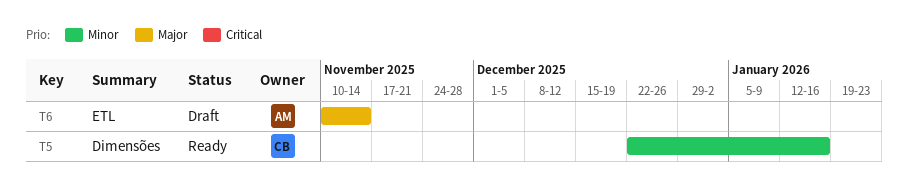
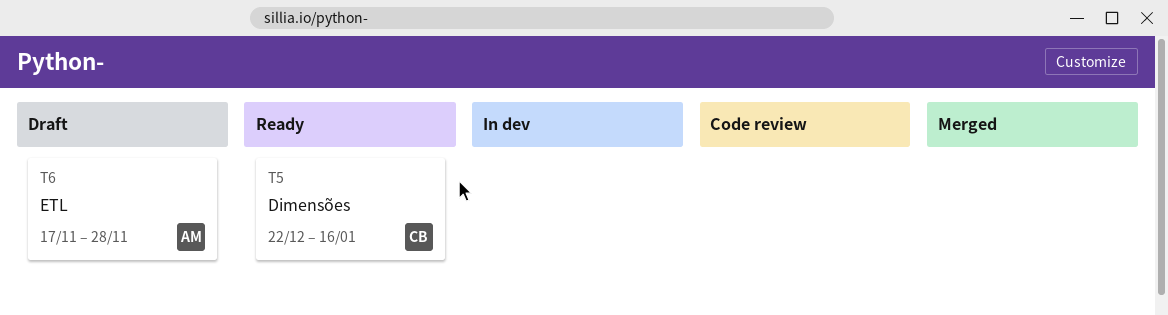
T6, start: Nov 10 -> Nov 17
T6, due: Nov 14 -> Nov 28

